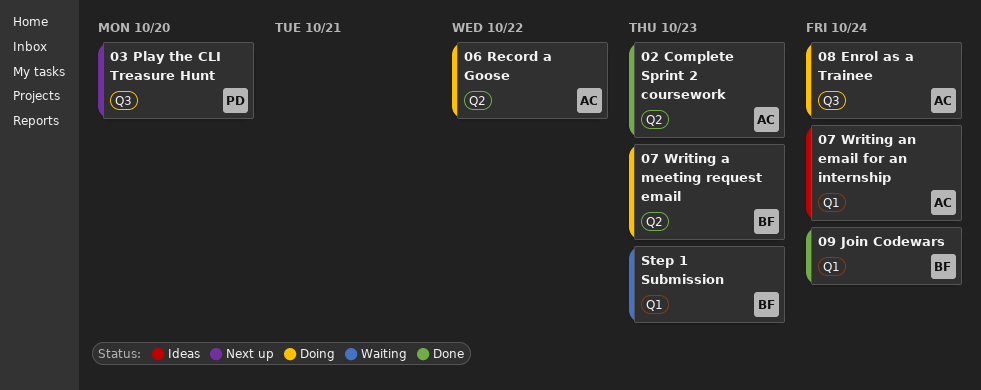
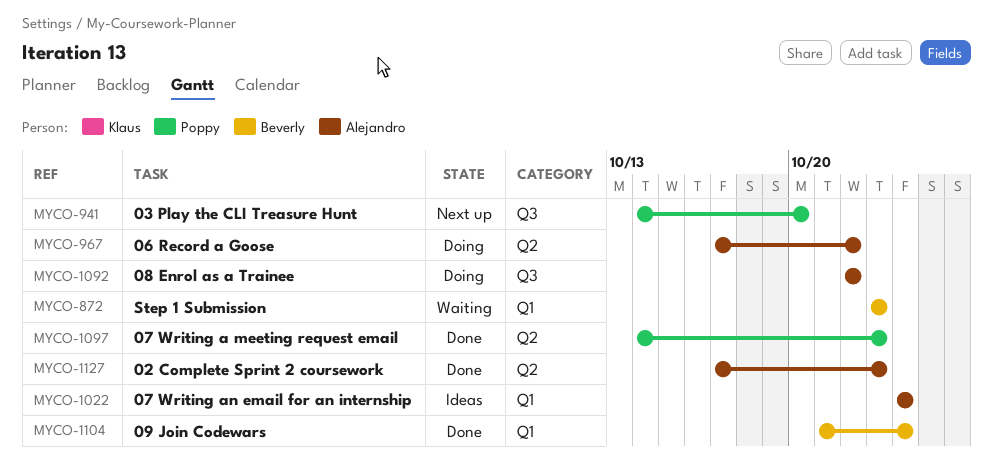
07 Writing a meeting request email, status: Doing -> Done
07 Writing a meeting request email, owner: Beverly -> Poppy
08 Enrol as a Trainee, due: Oct 24 -> Oct 22

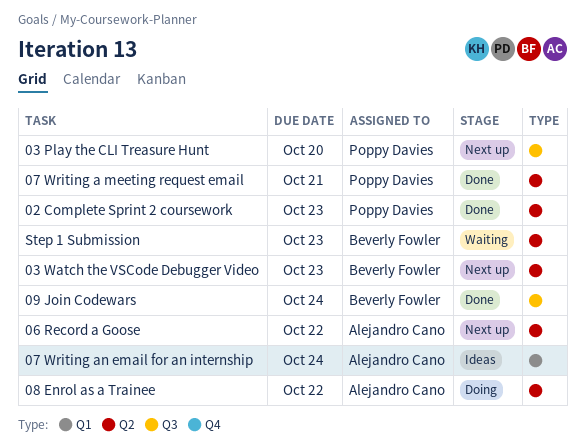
02 Complete Sprint 2 coursework, owner: Alejandro Cano -> Poppy Davies
03 Watch the VSCode Debugger Video: none -> present
06 Record a Goose, status: Doing -> Next up
07 Writing a meeting request email, due: Oct 23 -> Oct 21
08 Enrol as a Trainee, label: Q3 -> Q2
09 Join Codewars, label: Q1 -> Q3
Step 1 Submission, label: Q1 -> Q2

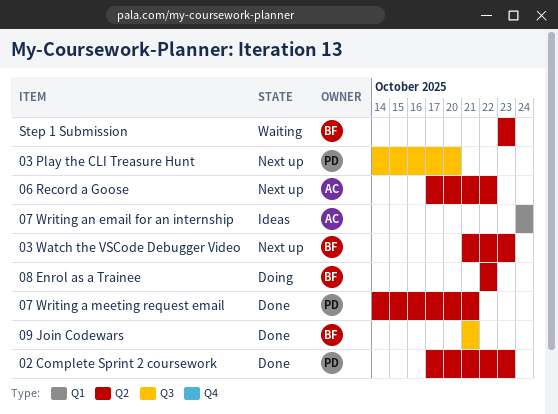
08 Enrol as a Trainee, owner: Alejandro Cano -> Beverly Fowler
09 Join Codewars, due: Oct 24 -> Oct 21

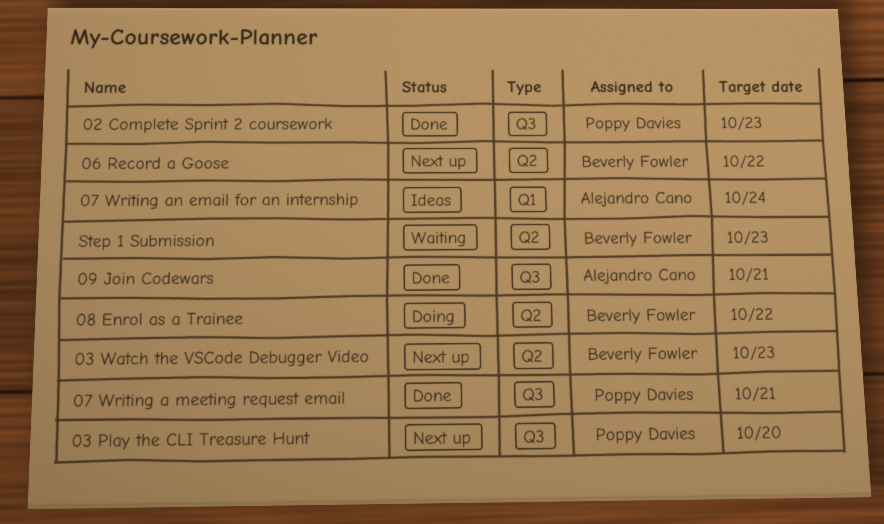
02 Complete Sprint 2 coursework, label: Q2 -> Q3
06 Record a Goose, owner: Alejandro Cano -> Beverly Fowler
07 Writing a meeting request email, label: Q2 -> Q3
09 Join Codewars, owner: Beverly Fowler -> Alejandro Cano

